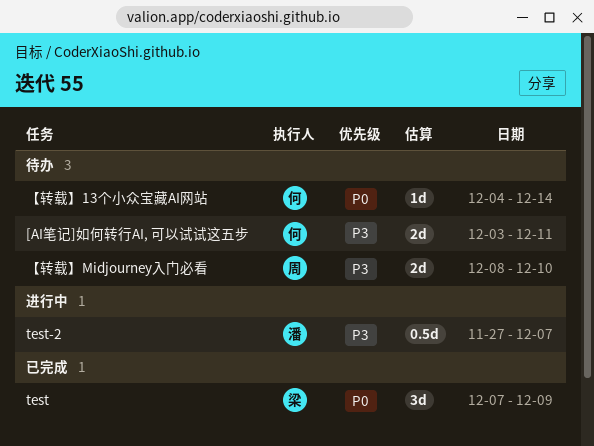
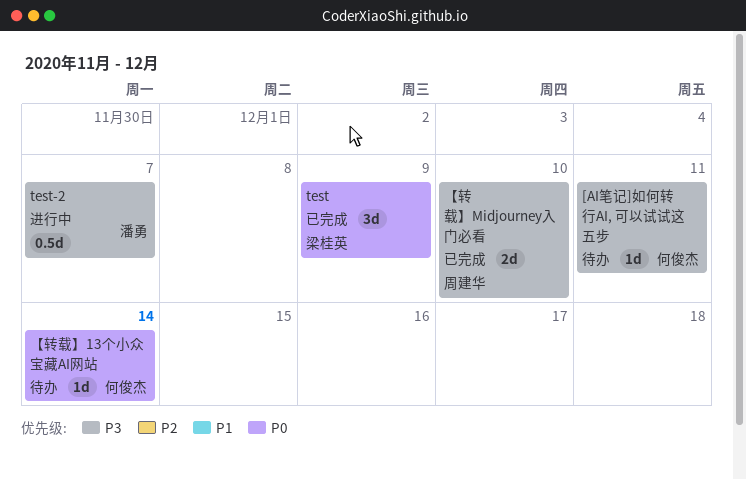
[AI笔记]如何转行AI, 可以试试这五步, estimate: 2d -> 1d
【转载】Midjourney入门必看, status: 待办 -> 已完成

